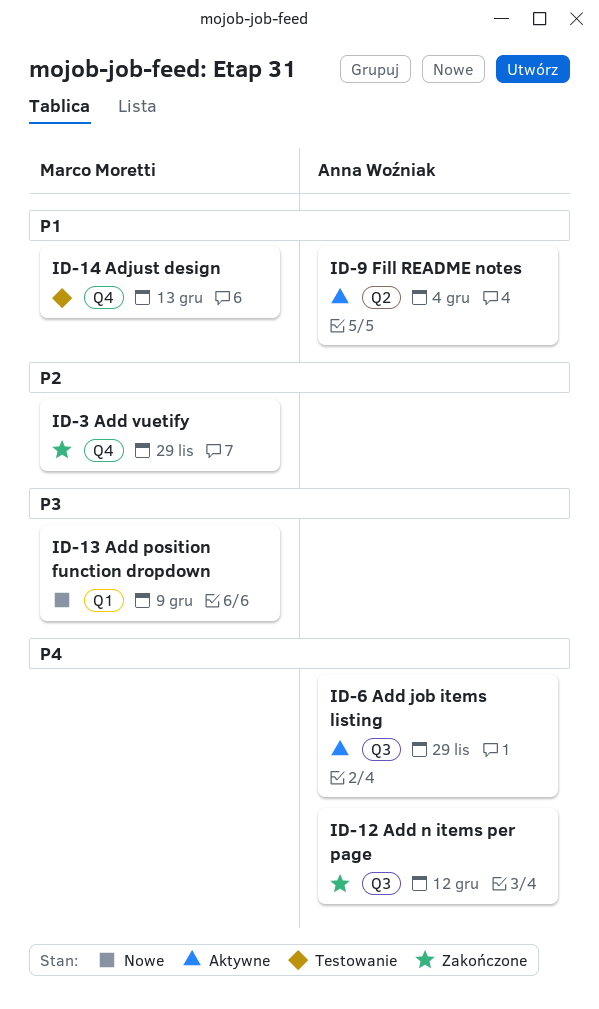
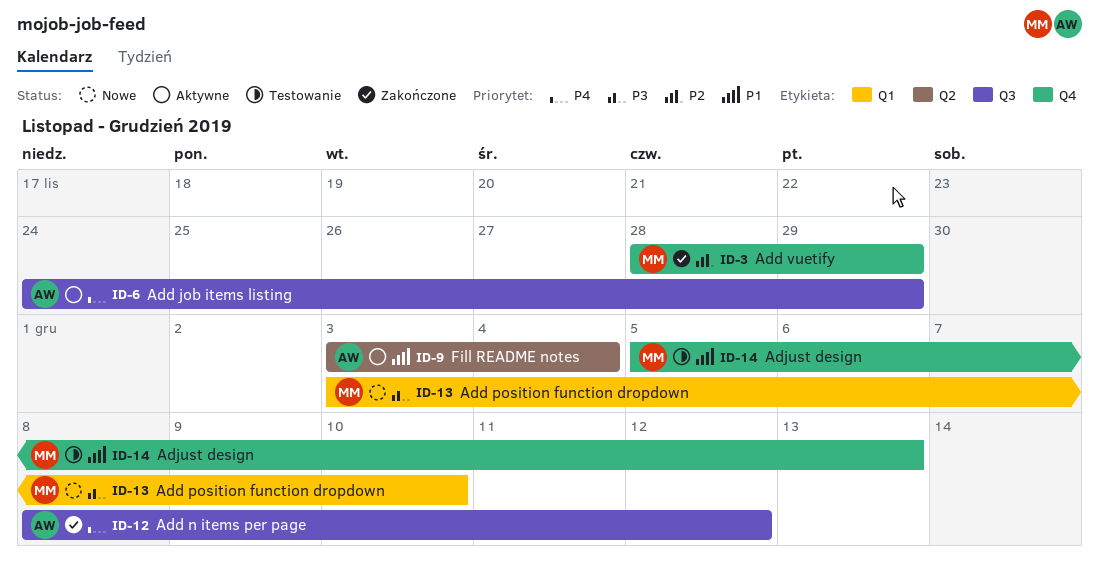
ID-13, due: Dec 9 -> Dec 10

